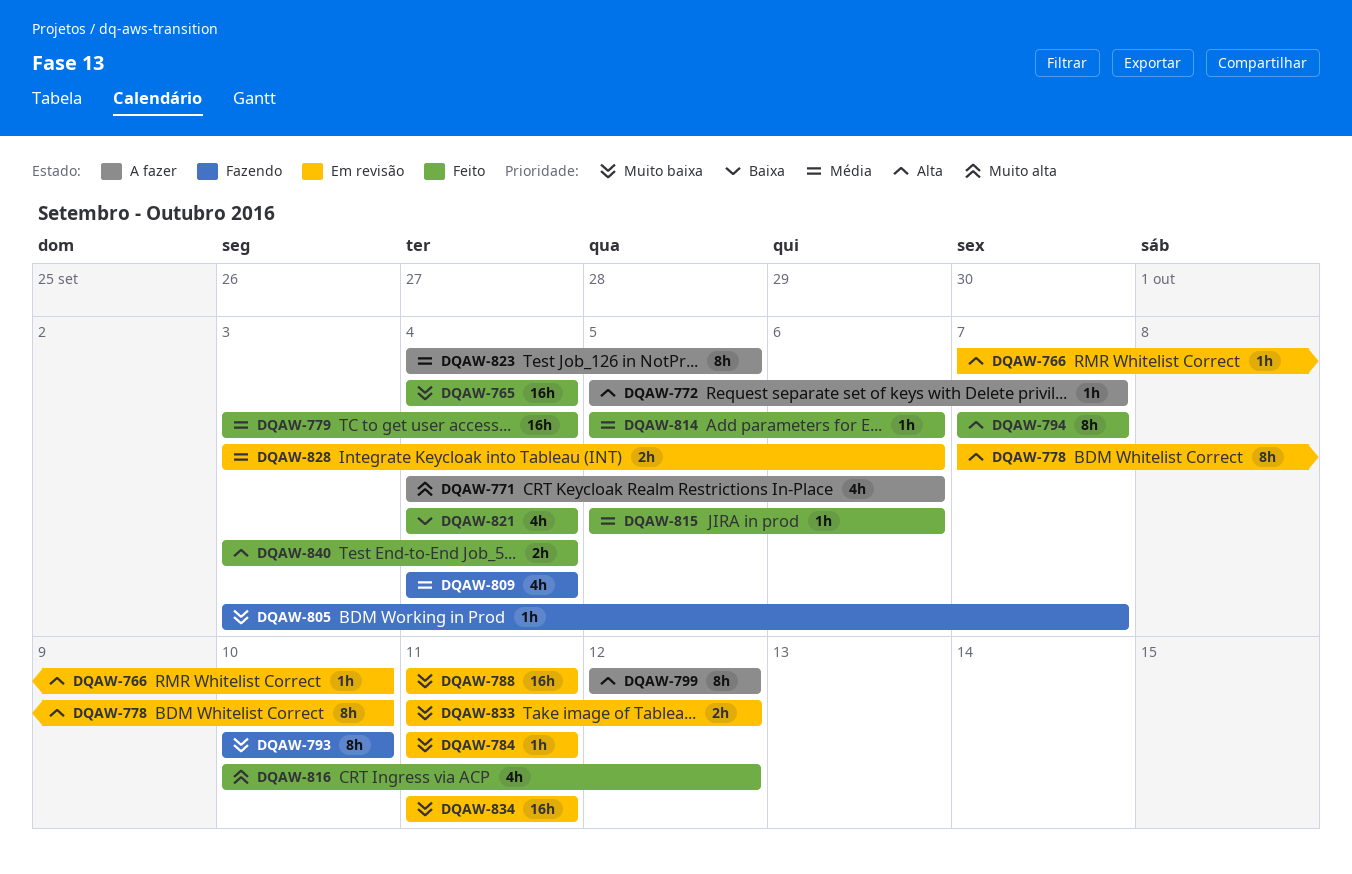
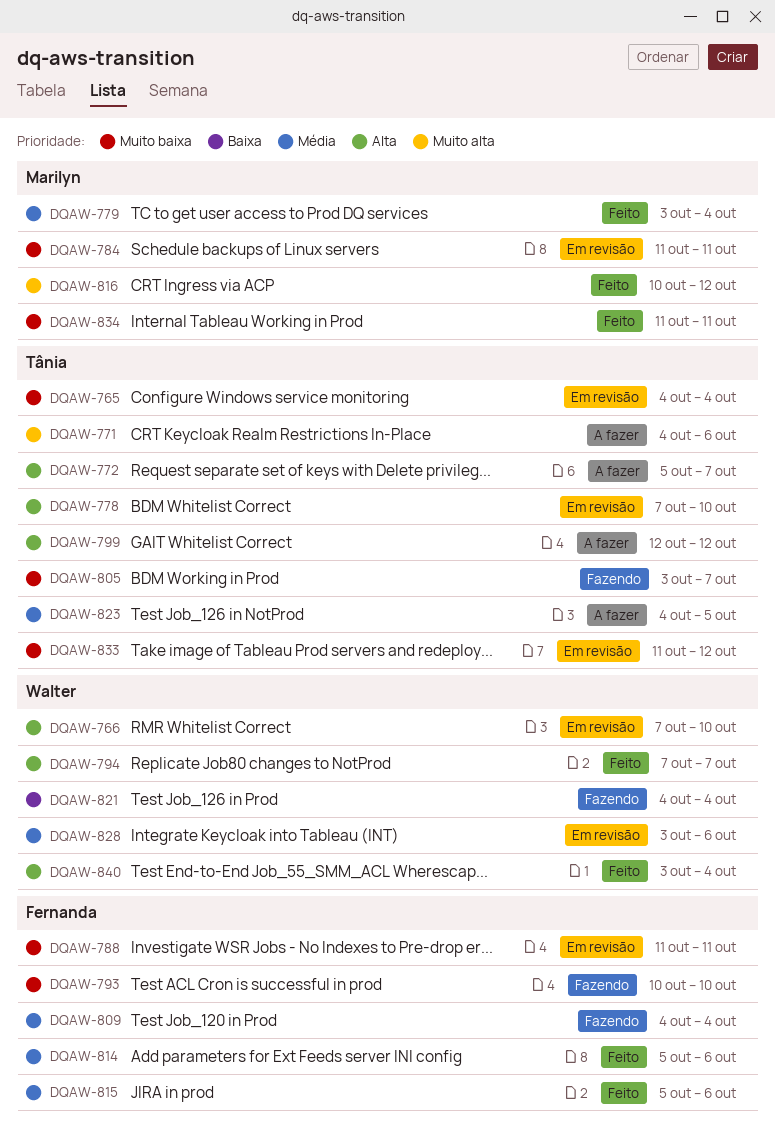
DQAW-765, status: Feito -> Em revisão
DQAW-821, status: Feito -> Fazendo
DQAW-834, status: Em revisão -> Feito

